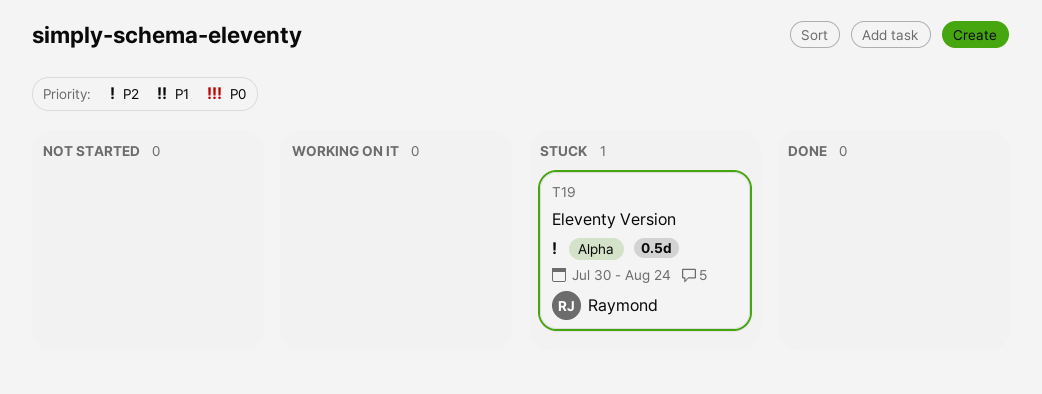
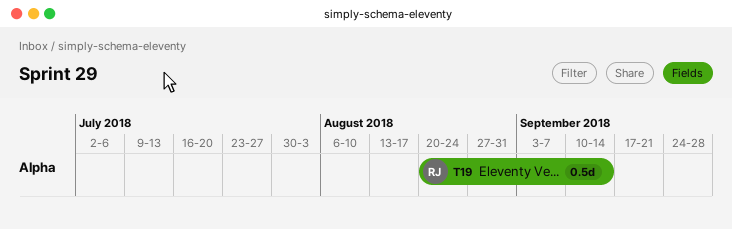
T19, start: Jul 30 -> Aug 20
T19, due: Aug 24 -> Sep 14

